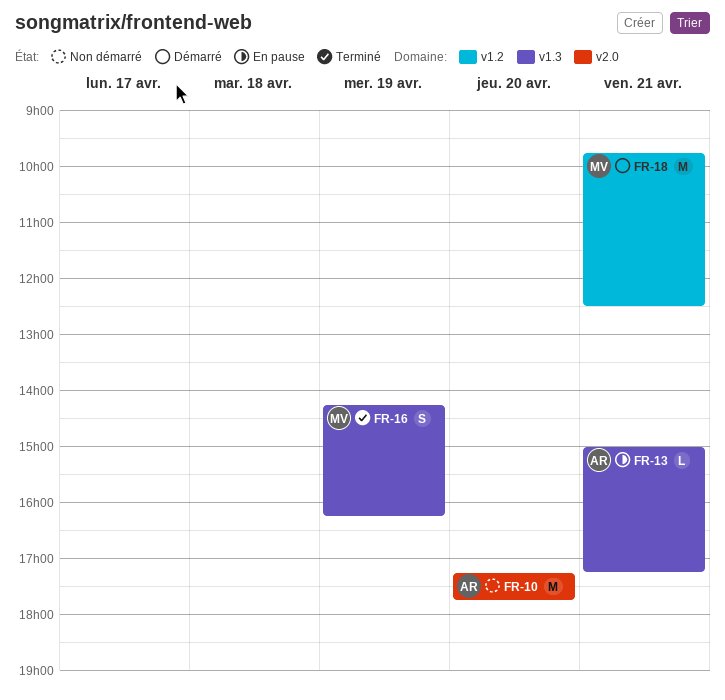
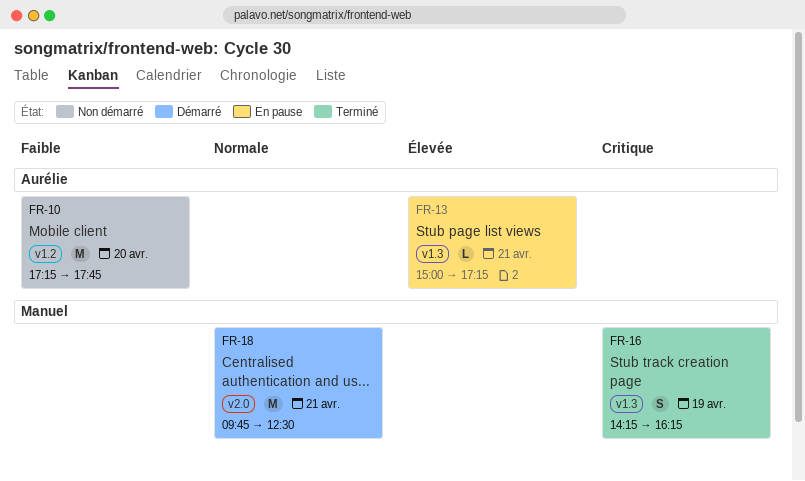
FR-10, label: v2.0 -> v1.2
FR-18, label: v1.2 -> v2.0

